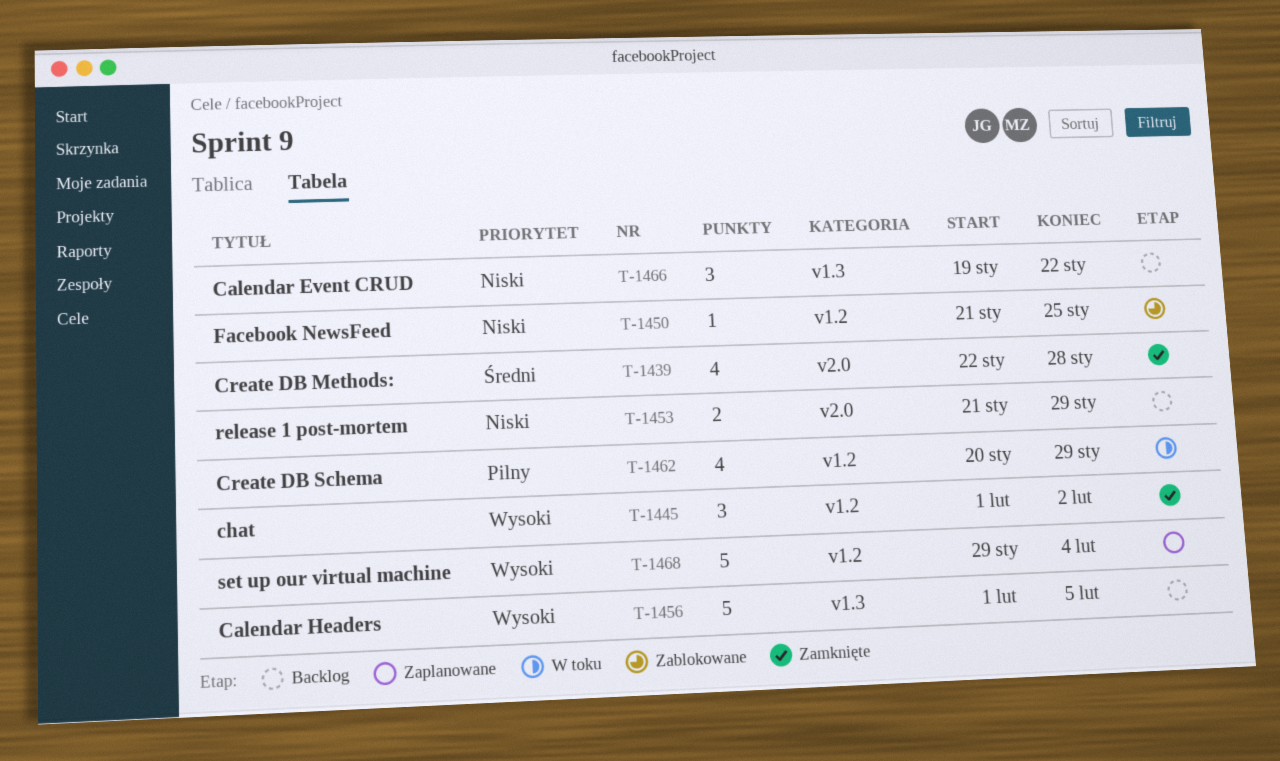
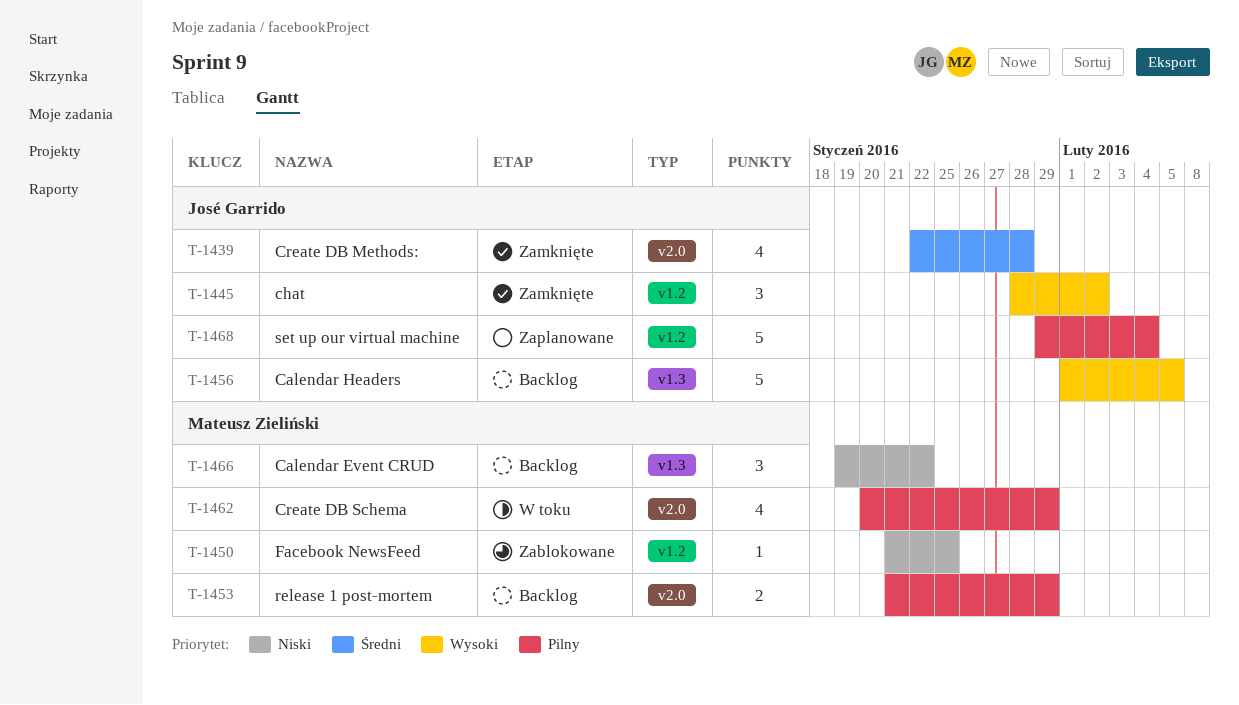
T-1445, start: Feb 1 -> Jan 28
T-1453, priority: Niski -> Pilny
T-1462, label: v1.2 -> v2.0
T-1468, priority: Wysoki -> Pilny

